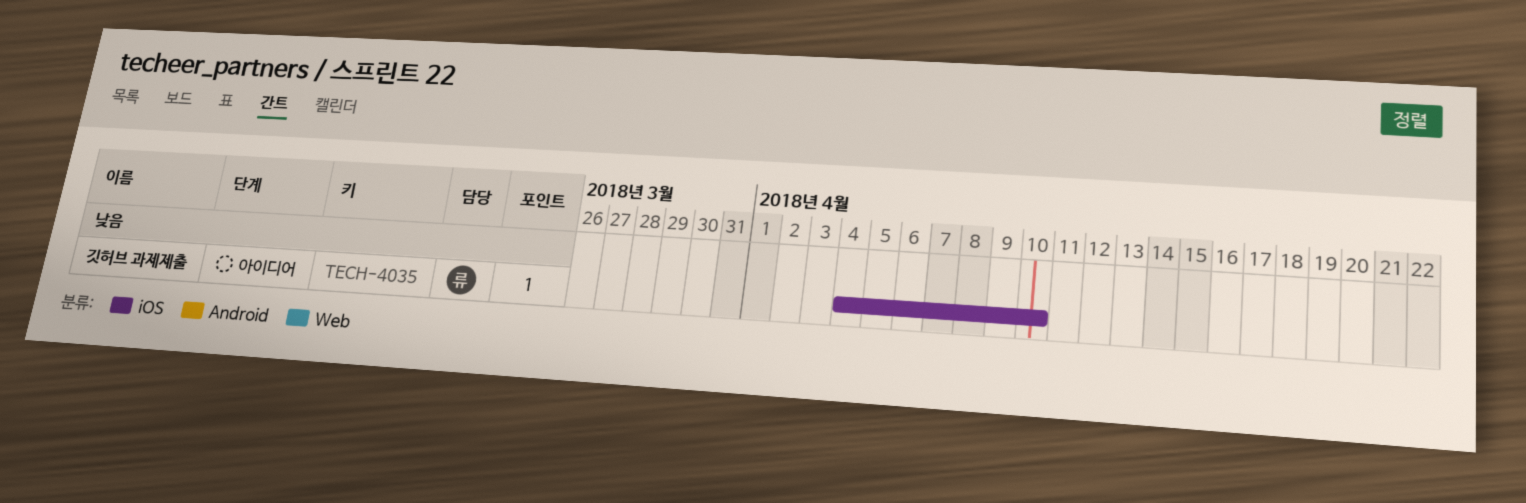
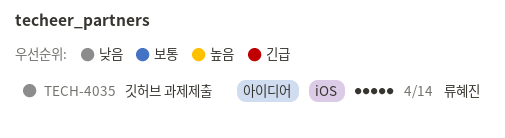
TECH-4035, estimate: 1 -> 5
TECH-4035, due: Apr 10 -> Apr 14

